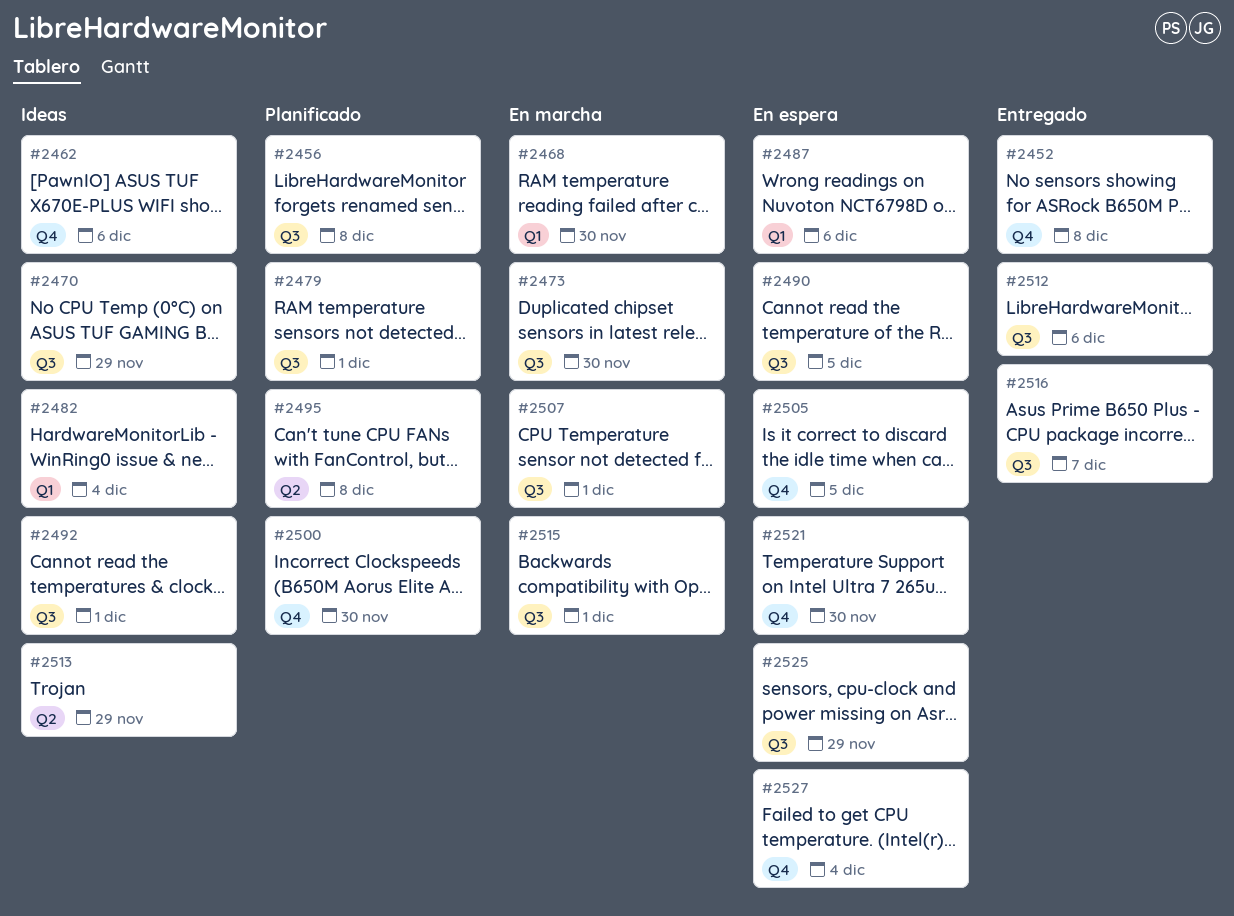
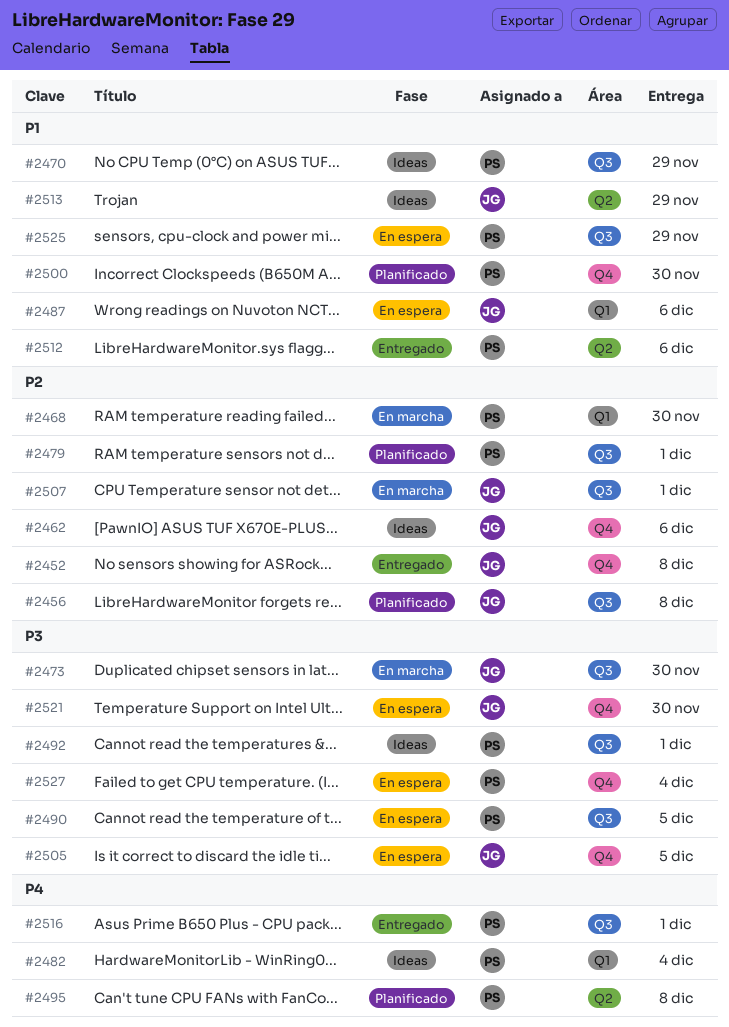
#2512, label: Q3 -> Q2
#2515: present -> none
#2516, due: Dec 7 -> Dec 1

